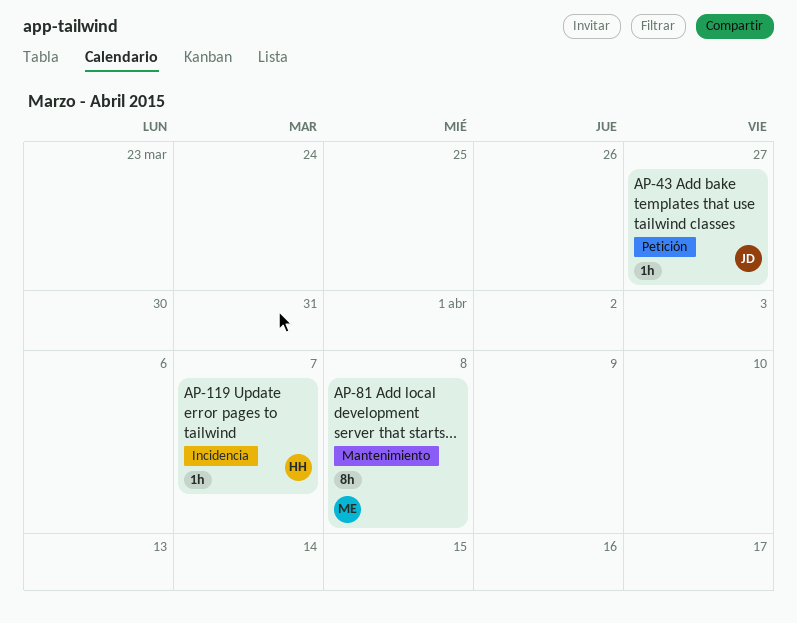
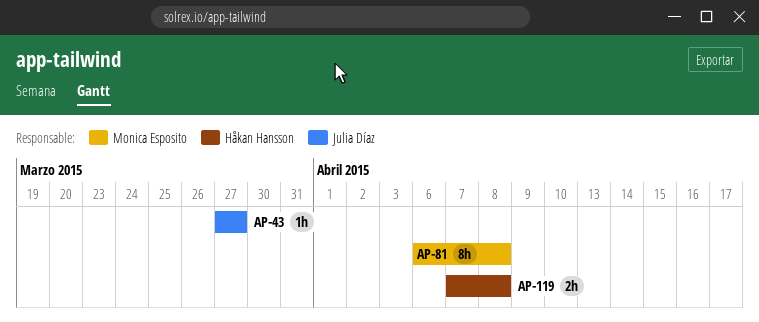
AP-119, estimate: 1h -> 2h
AP-119, due: Apr 7 -> Apr 8

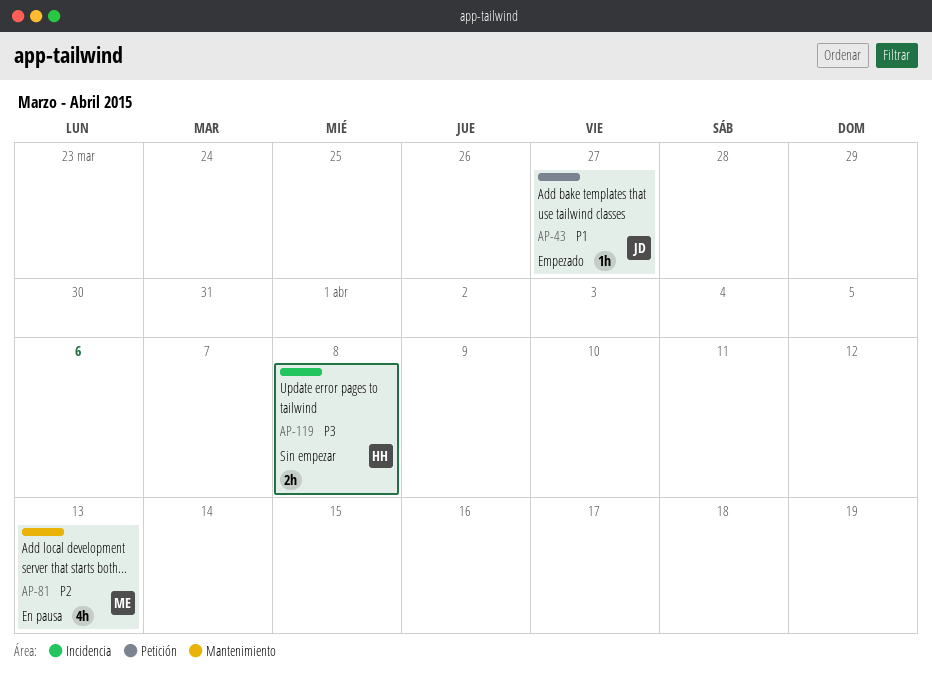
AP-81, estimate: 8h -> 4h
AP-81, due: Apr 8 -> Apr 13

